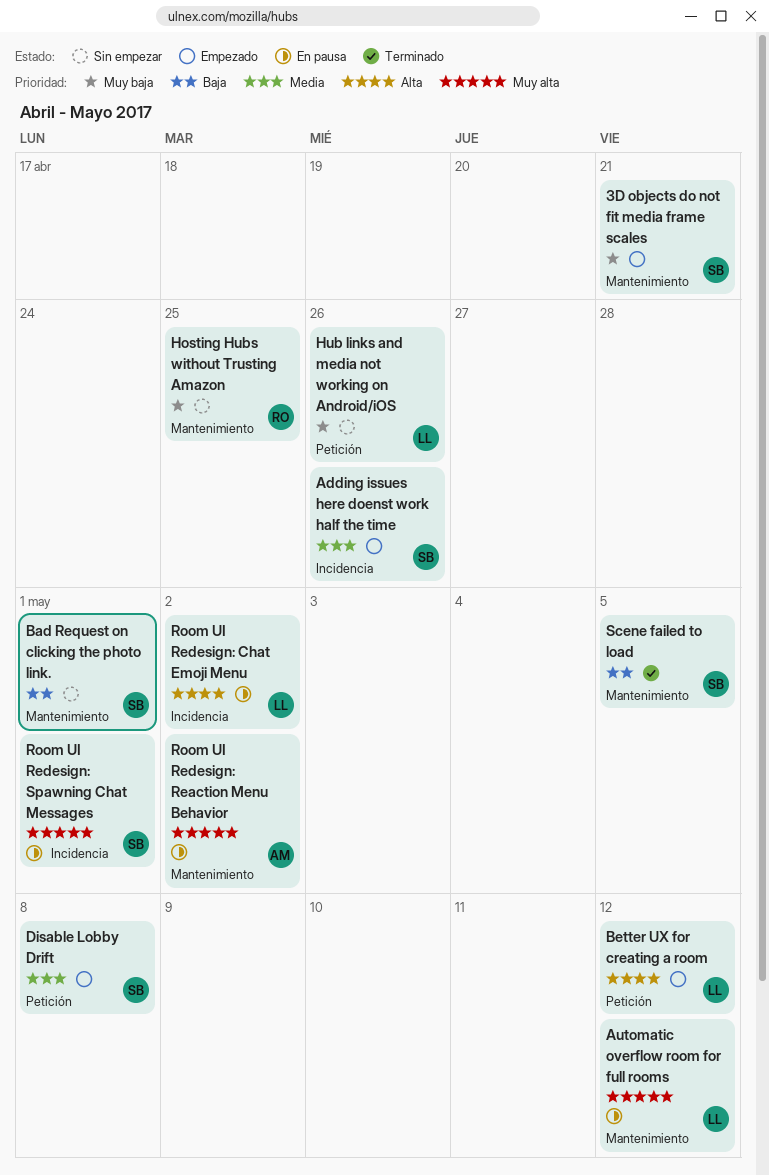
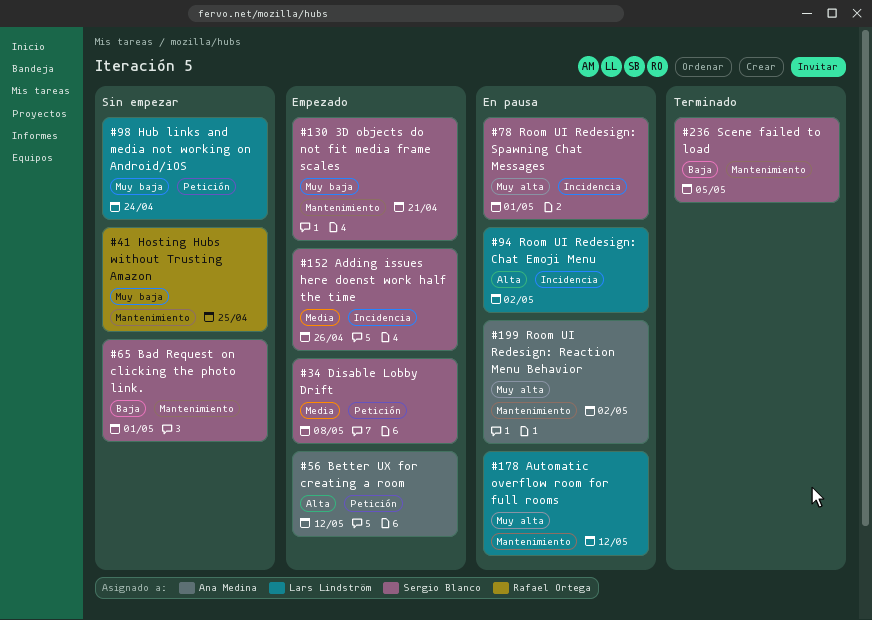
Better UX for creating a room, owner: Lars Lindström -> Ana Medina
Hub links and media not working on Android/iOS, due: Apr 26 -> Apr 24

